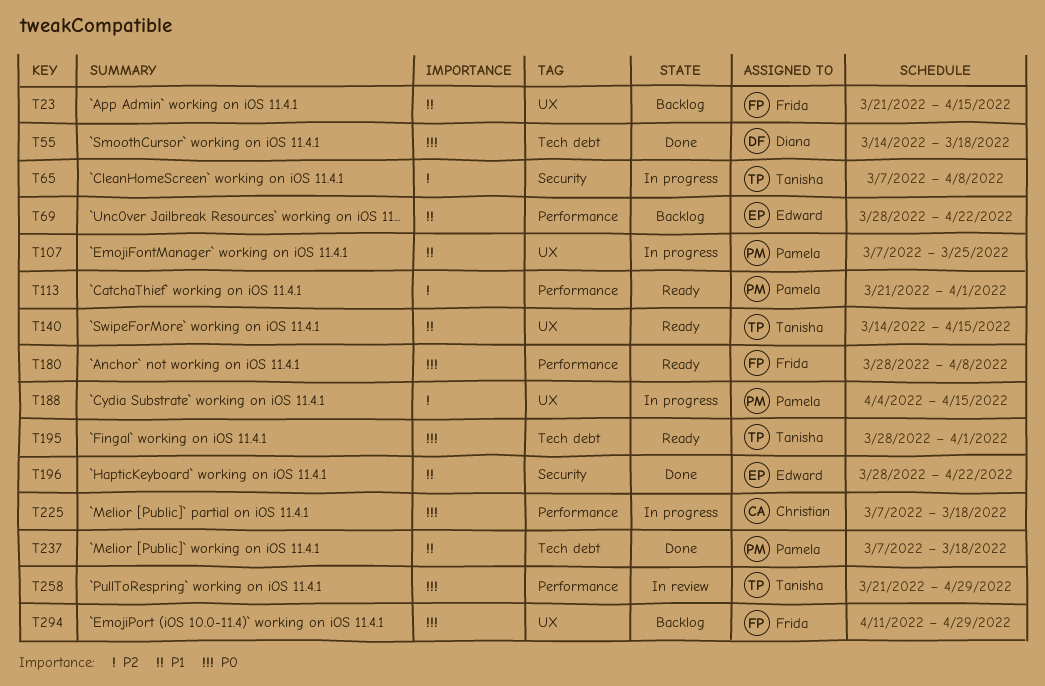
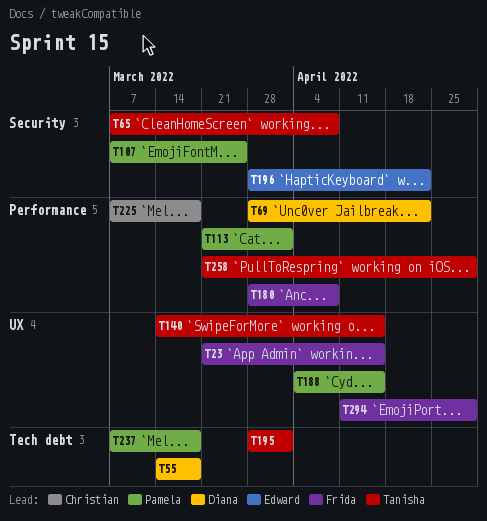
T69, owner: Edward -> Diana
T107, label: UX -> Security

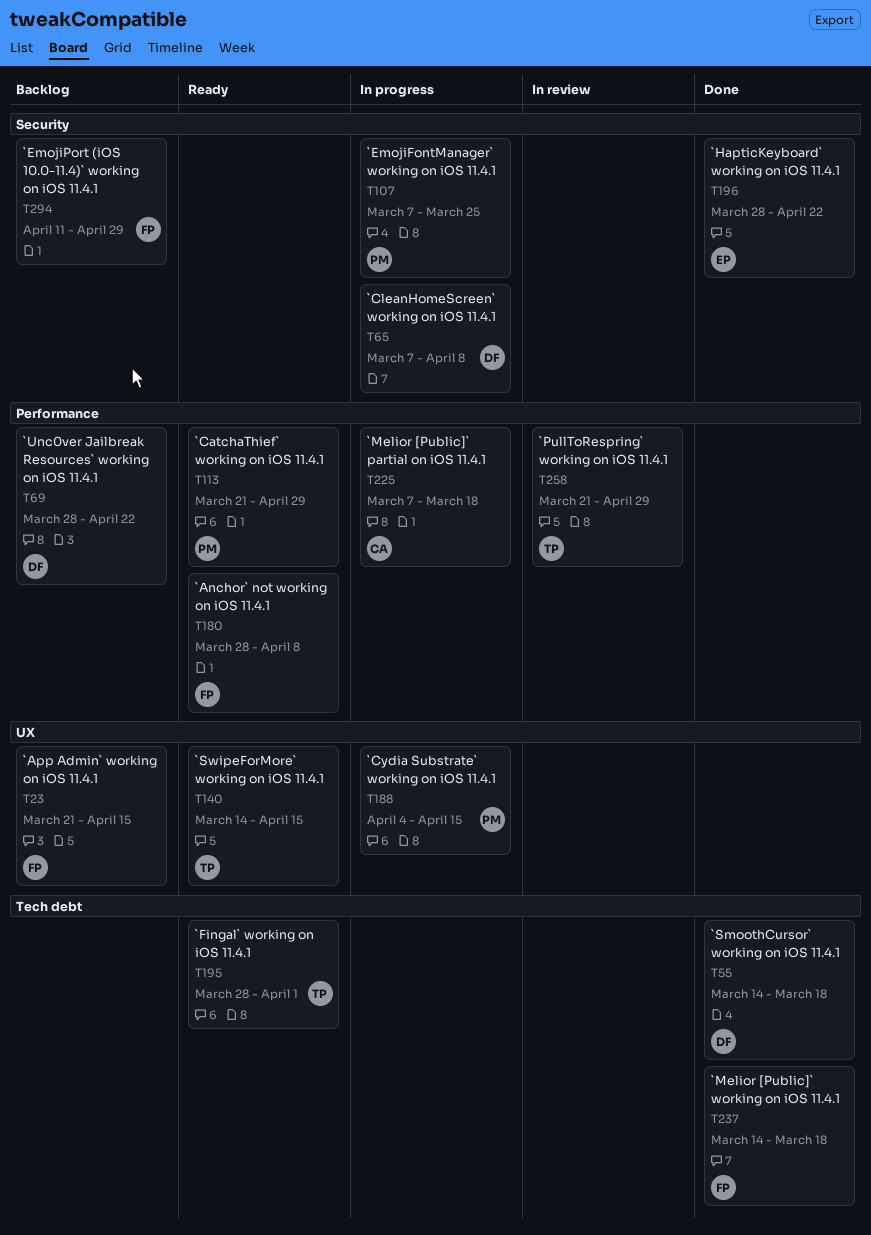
T65, owner: Tanisha -> Diana
T113, due: Apr 1 -> Apr 29
T237, owner: Pamela -> Frida
T237, start: Mar 7 -> Mar 14
T294, label: UX -> Security

